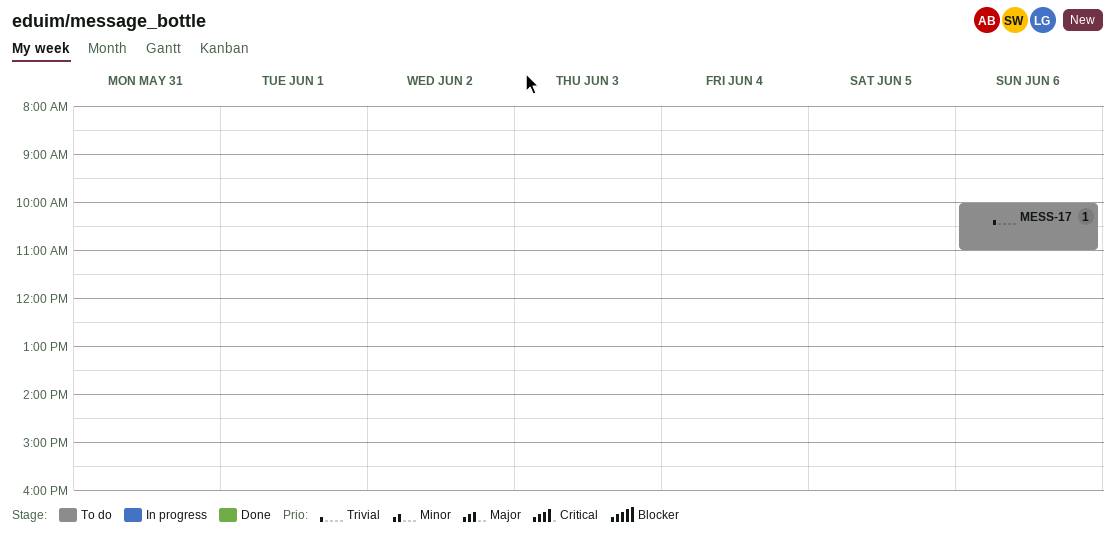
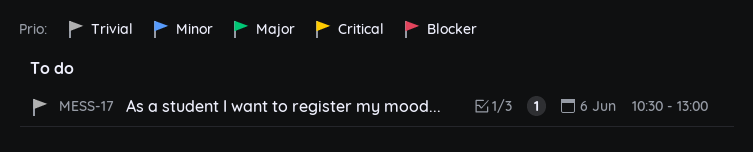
MESS-17, begins: 10:00 -> 10:30
MESS-17, ends: 11:00 -> 13:00

